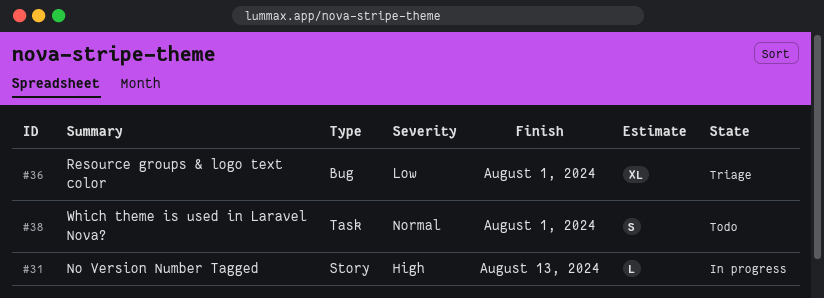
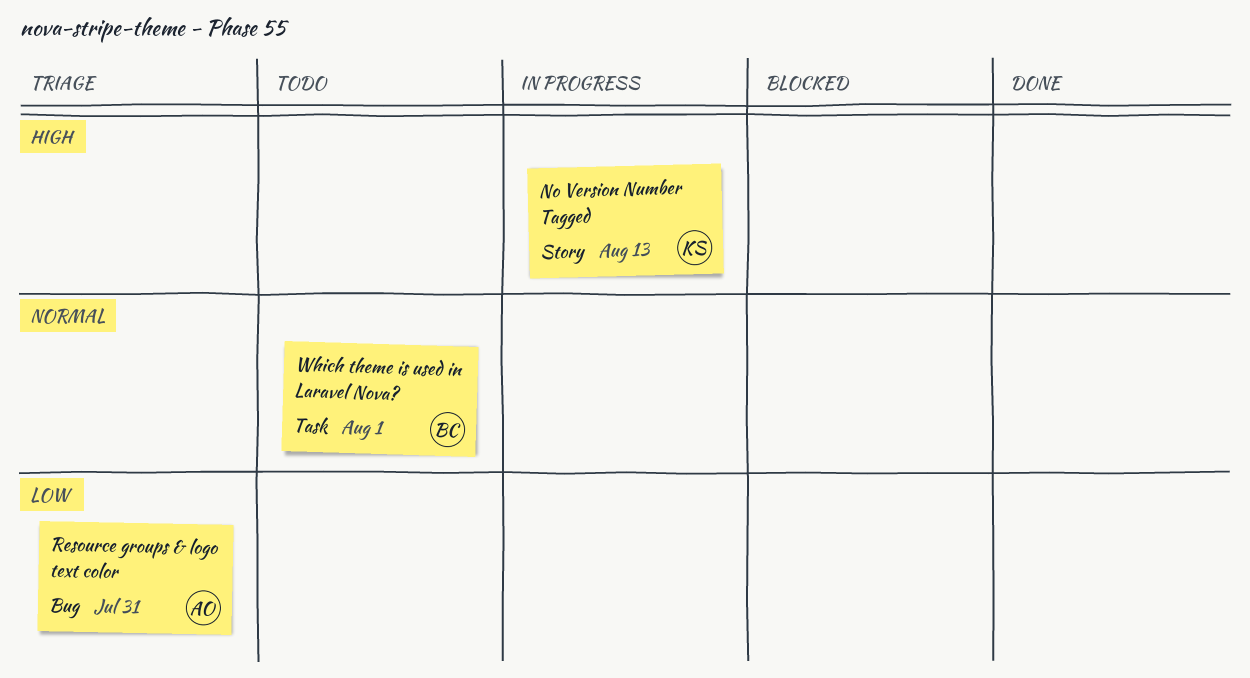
Resource groups & logo text color, due: Aug 1 -> Jul 31

